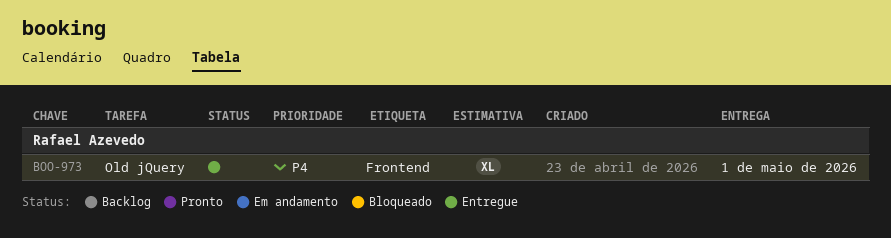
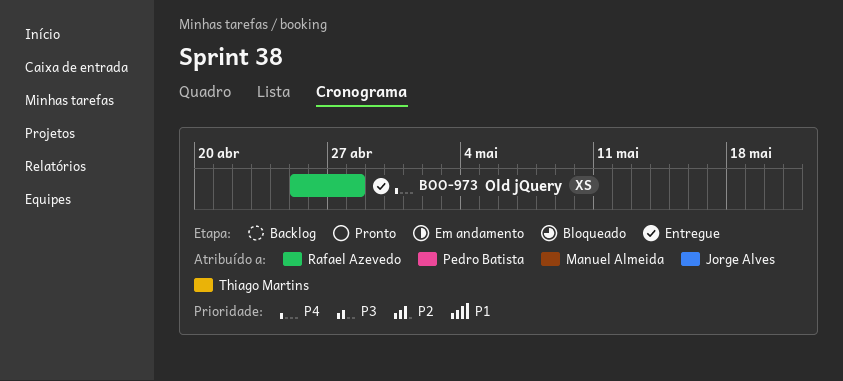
BOO-973, estimate: XL -> XS
BOO-973, due: May 1 -> Apr 28

